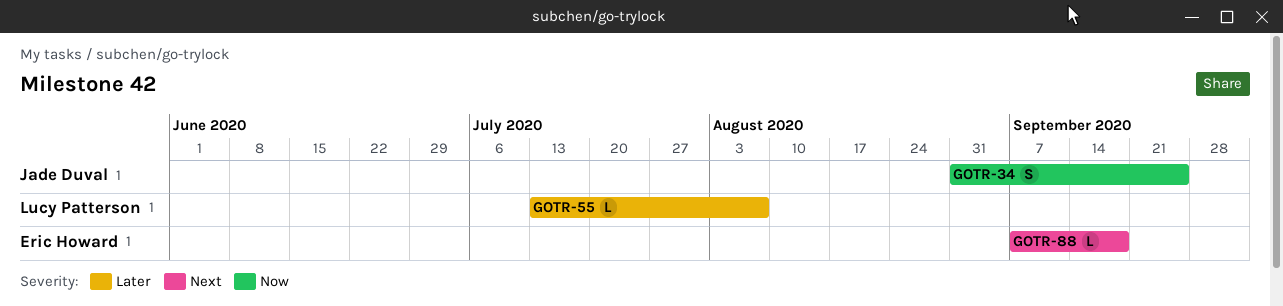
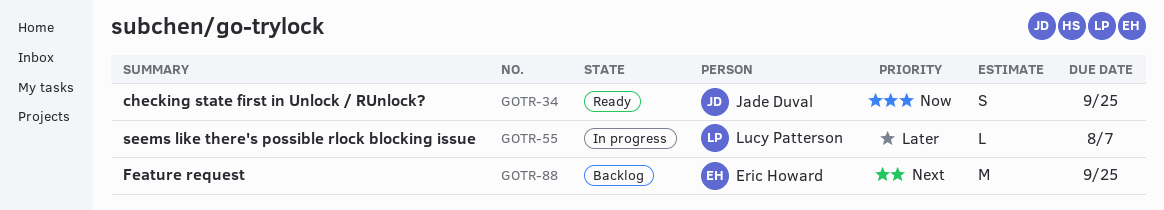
GOTR-88, estimate: L -> M
GOTR-88, due: Sep 18 -> Sep 25

